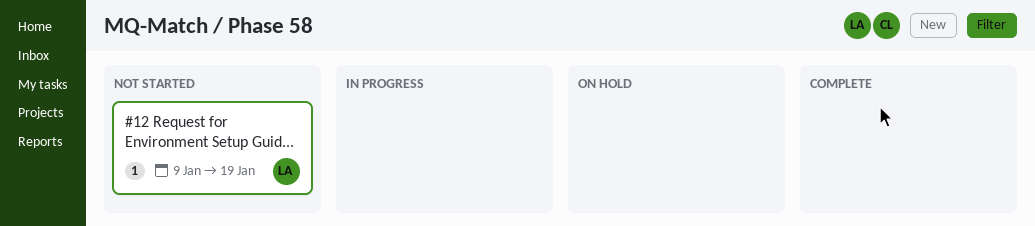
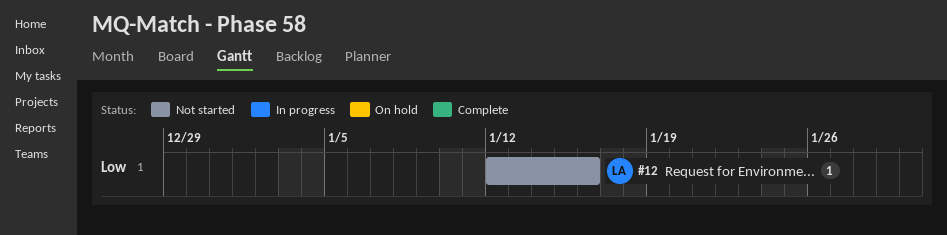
#12, start: Jan 9 -> Jan 12
#12, due: Jan 19 -> Jan 16

